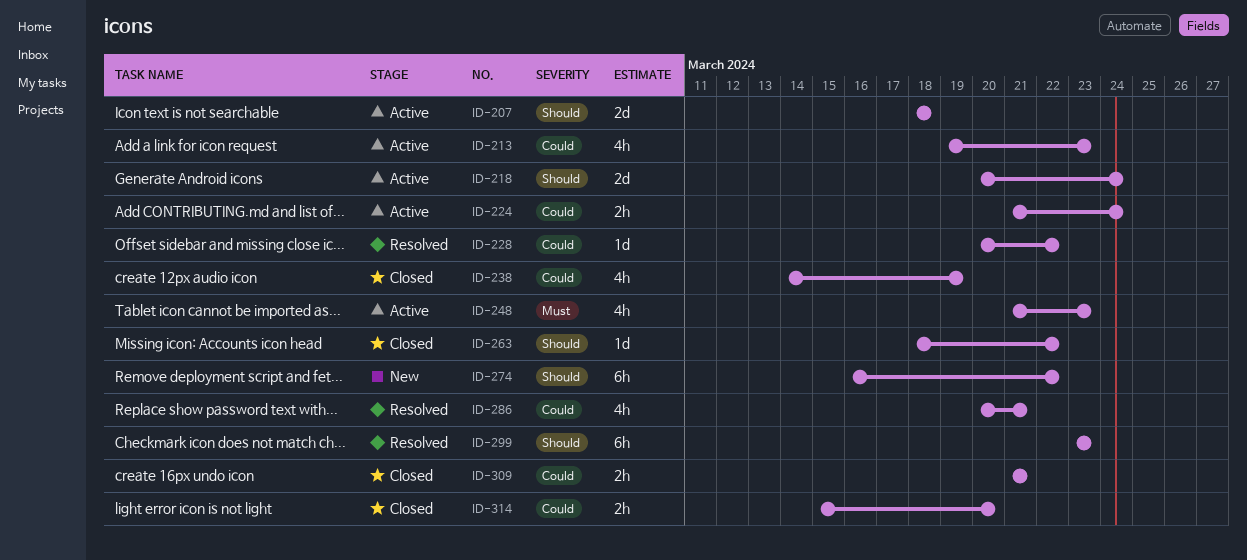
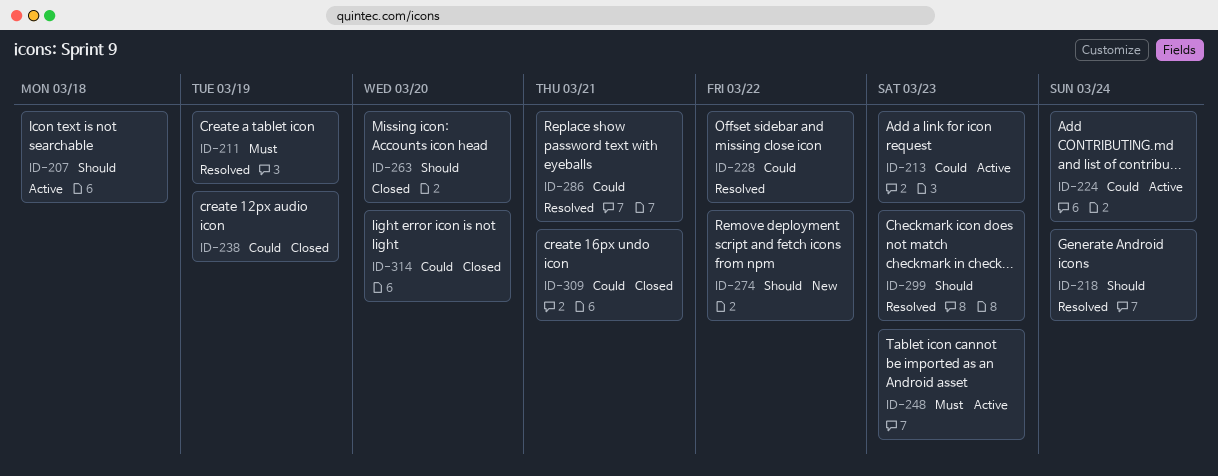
ID-211: none -> present
ID-218, status: Active -> Resolved
ID-263, due: Mar 22 -> Mar 20

